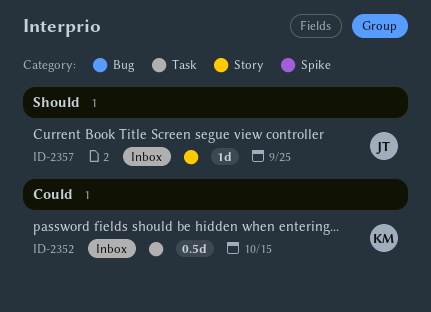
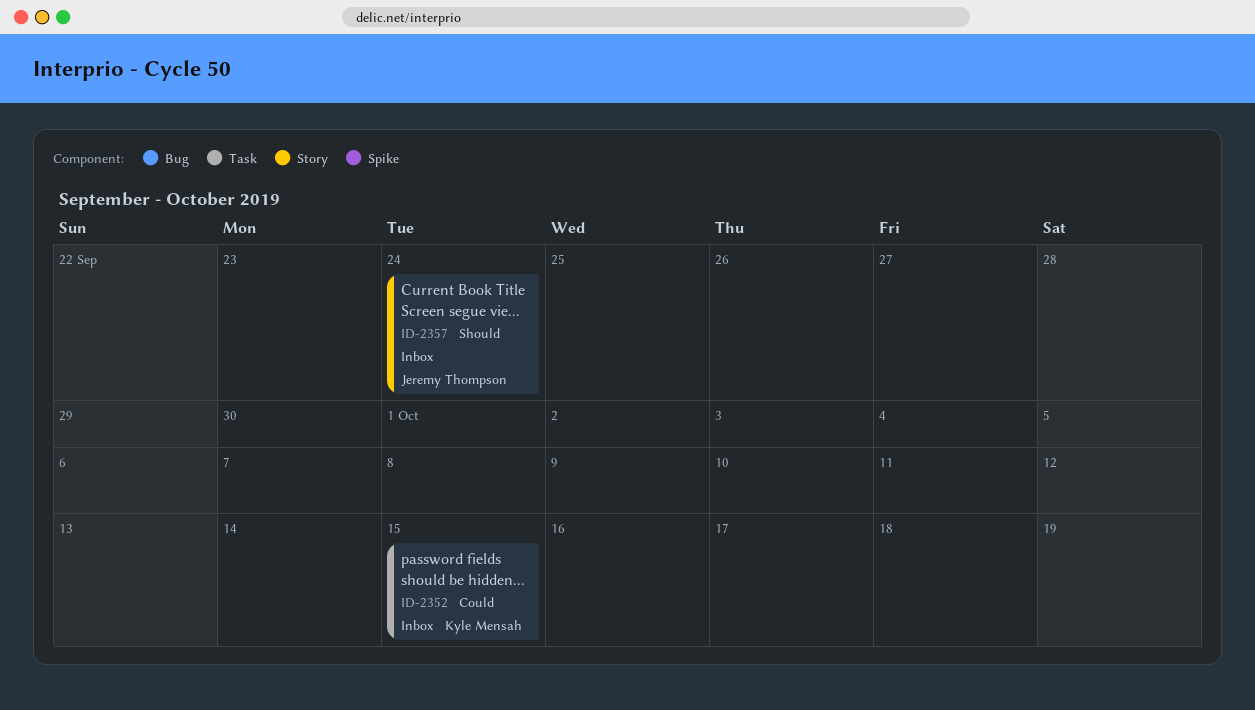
ID-2357, due: Sep 25 -> Sep 24

